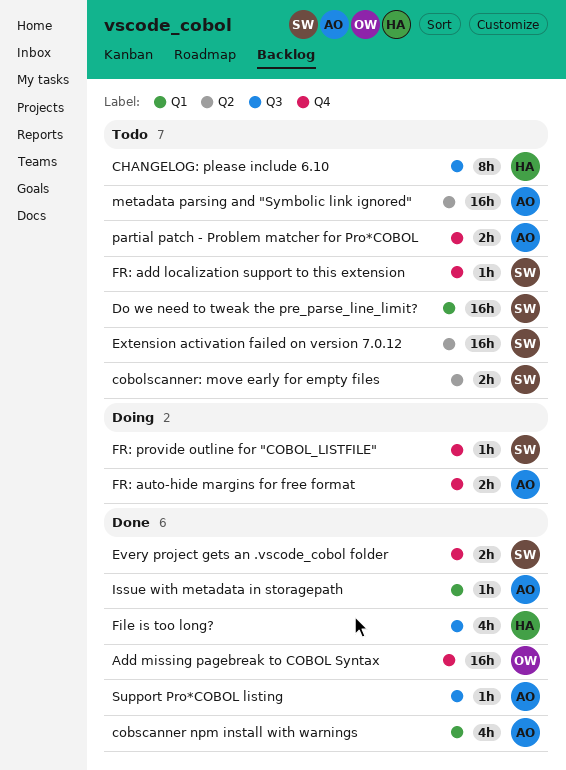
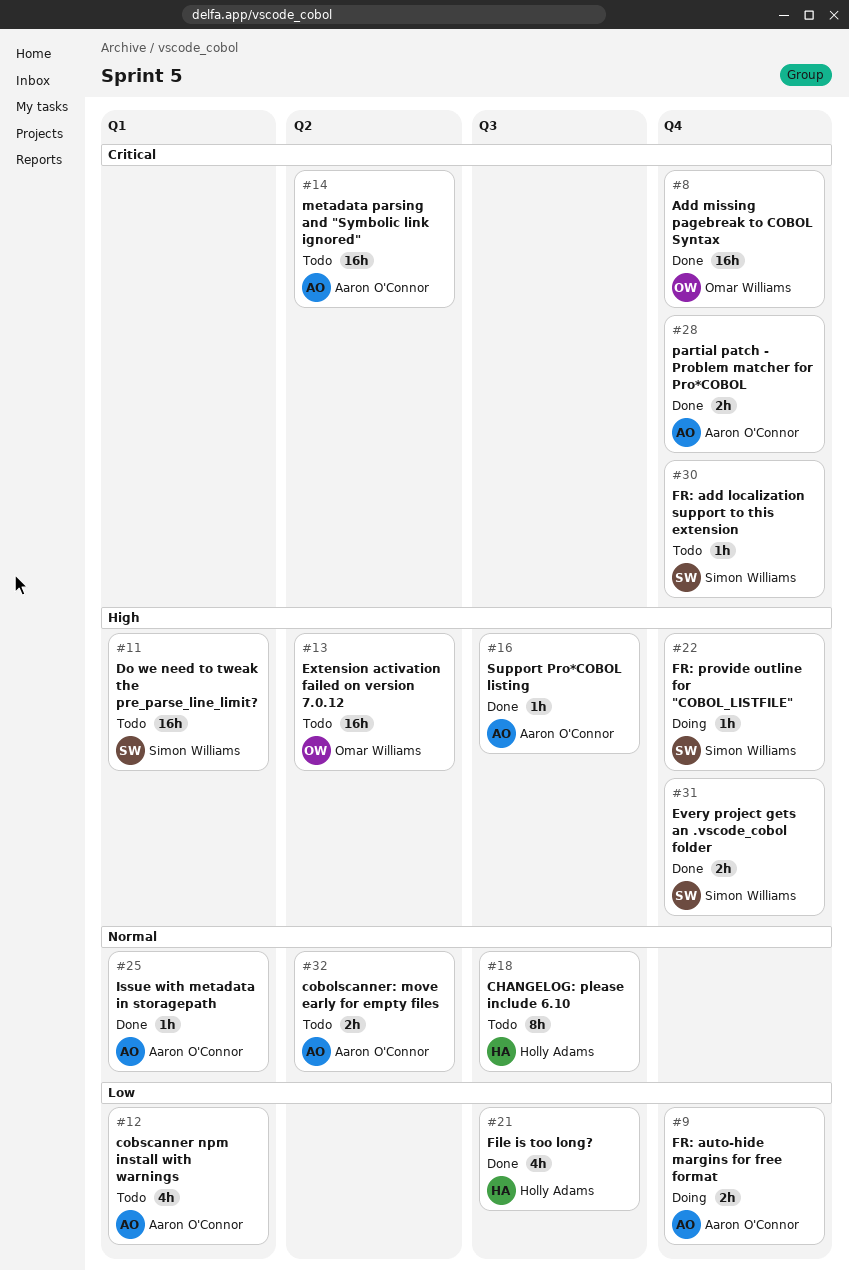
cobolscanner: move early for empty files, owner: Simon Williams -> Aaron O'Connor
cobscanner npm install with warnings, status: Done -> Todo
Extension activation failed on version 7.0.12, owner: Simon Williams -> Omar Williams
partial patch - Problem matcher for Pro*COBOL, status: Todo -> Done

